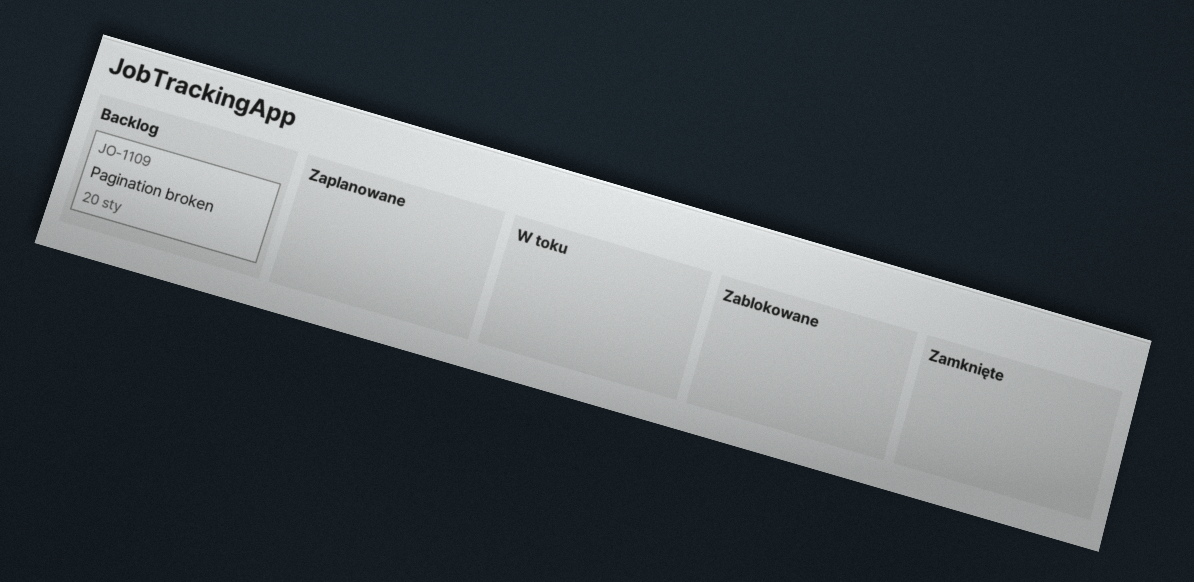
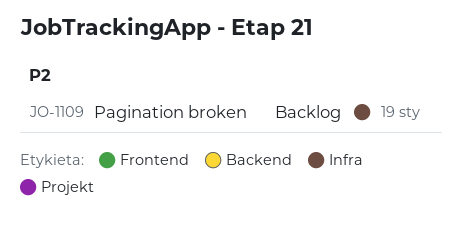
JO-1109, due: Jan 20 -> Jan 19

